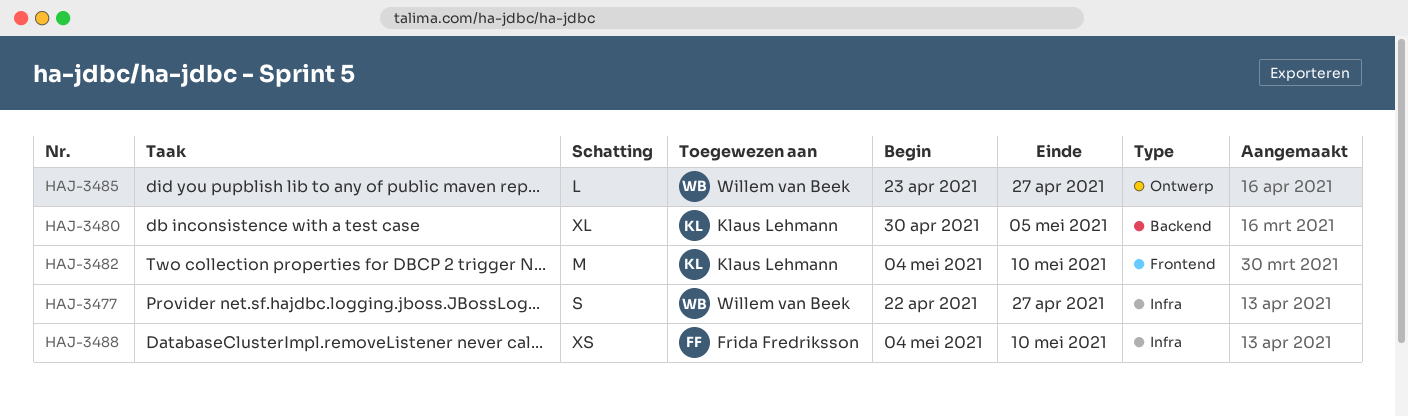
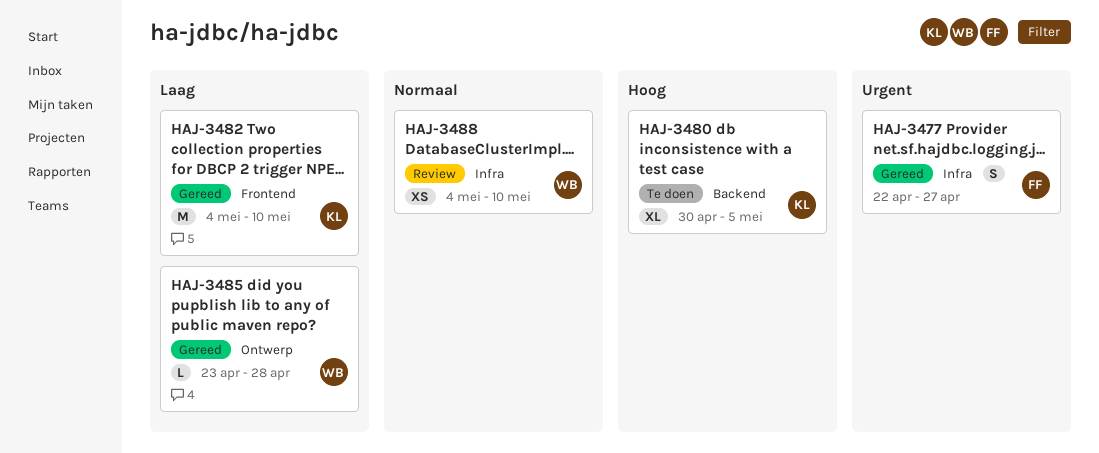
HAJ-3477, owner: Willem van Beek -> Frida Fredriksson
HAJ-3485, due: Apr 27 -> Apr 28
HAJ-3488, owner: Frida Fredriksson -> Willem van Beek

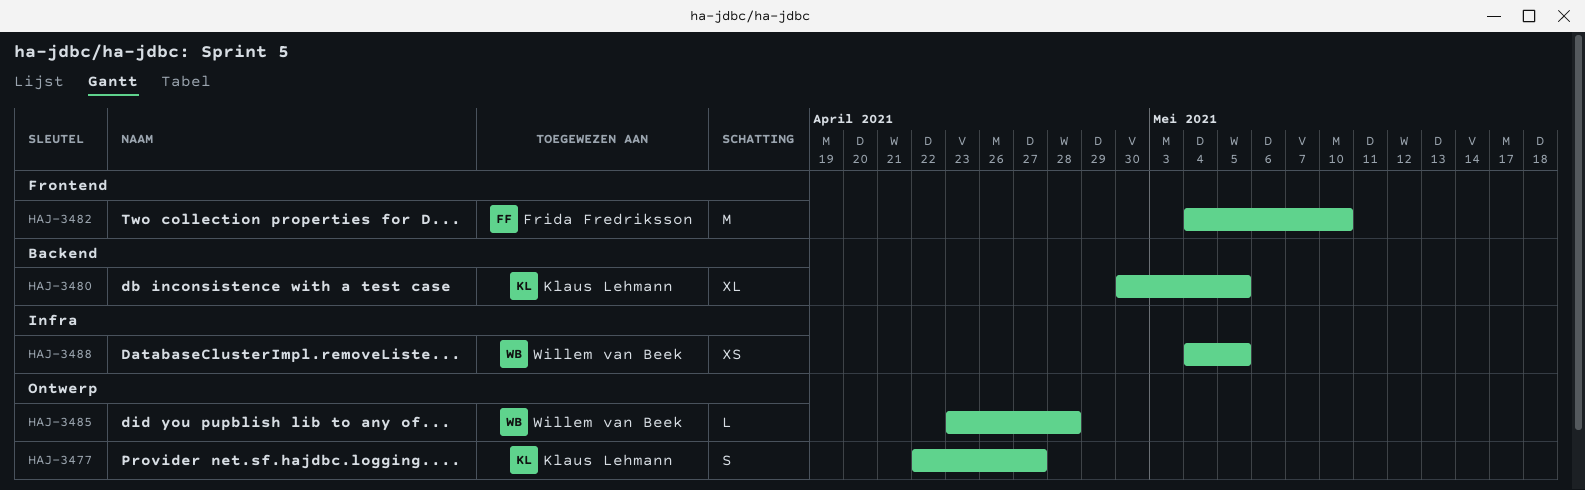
HAJ-3477, owner: Frida Fredriksson -> Klaus Lehmann
HAJ-3477, label: Infra -> Ontwerp
HAJ-3482, owner: Klaus Lehmann -> Frida Fredriksson
HAJ-3488, due: May 10 -> May 5

